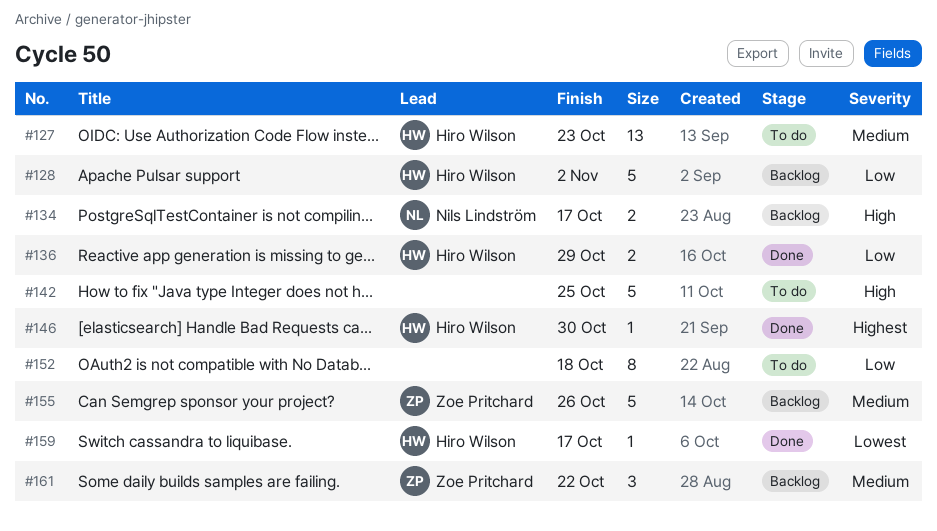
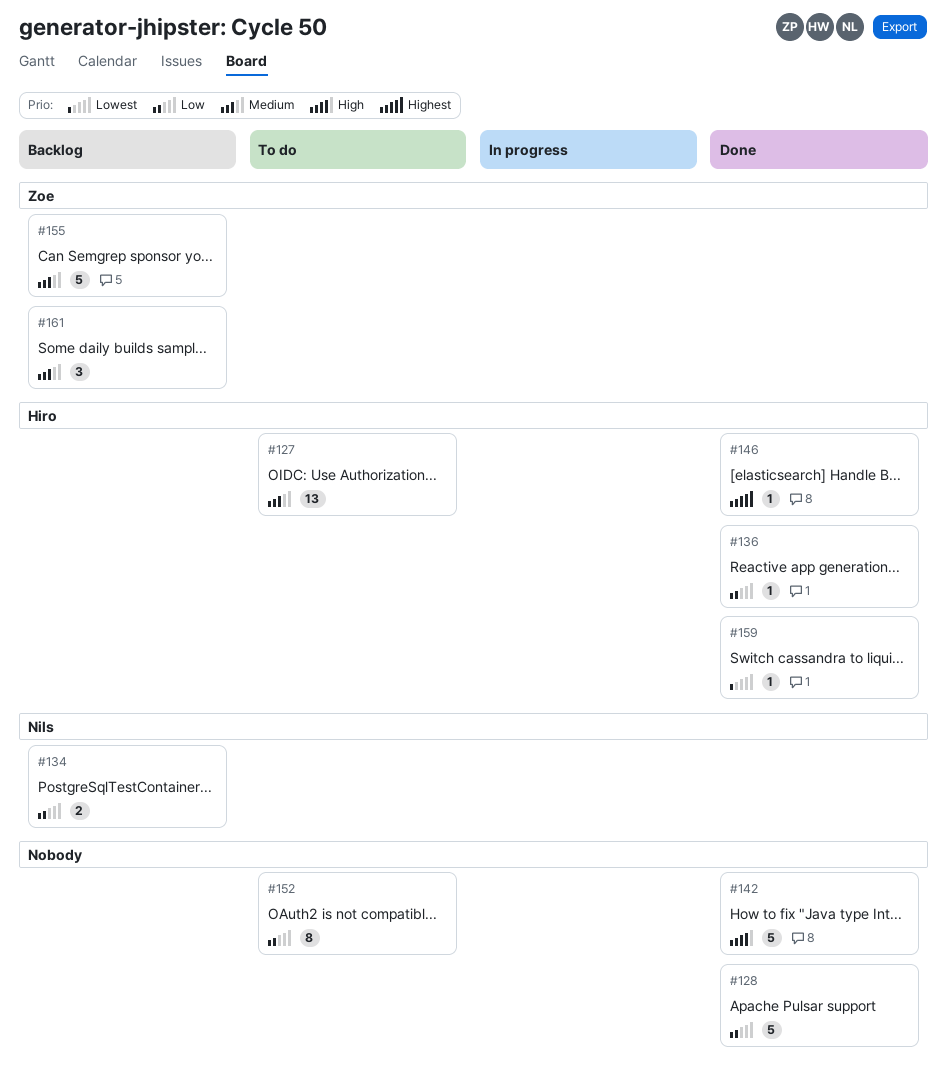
#128, status: Backlog -> Done
#128, owner: Hiro Wilson -> none
#134, priority: High -> Low
#136, estimate: 2 -> 1
#142, status: To do -> Done

